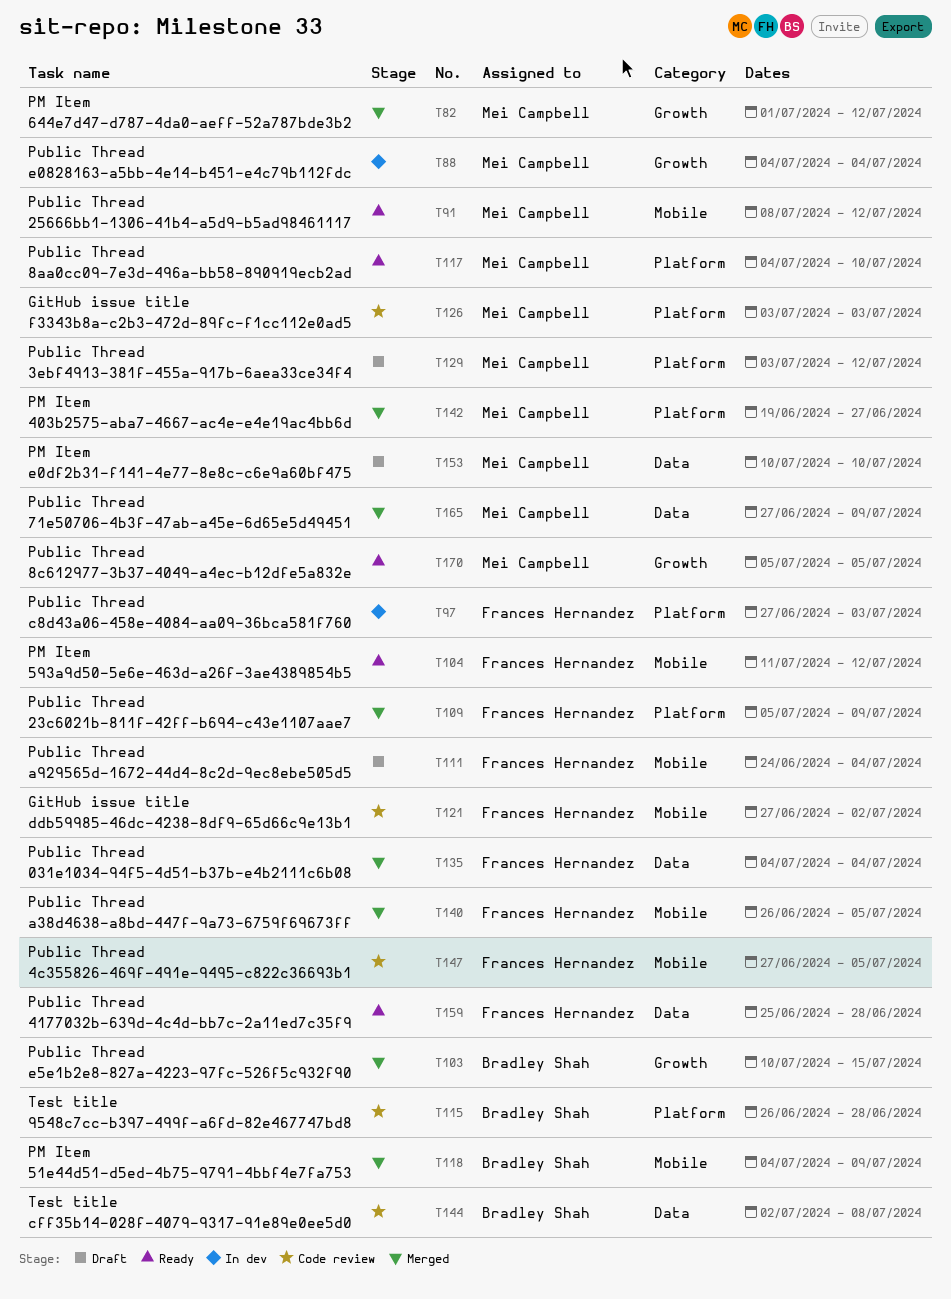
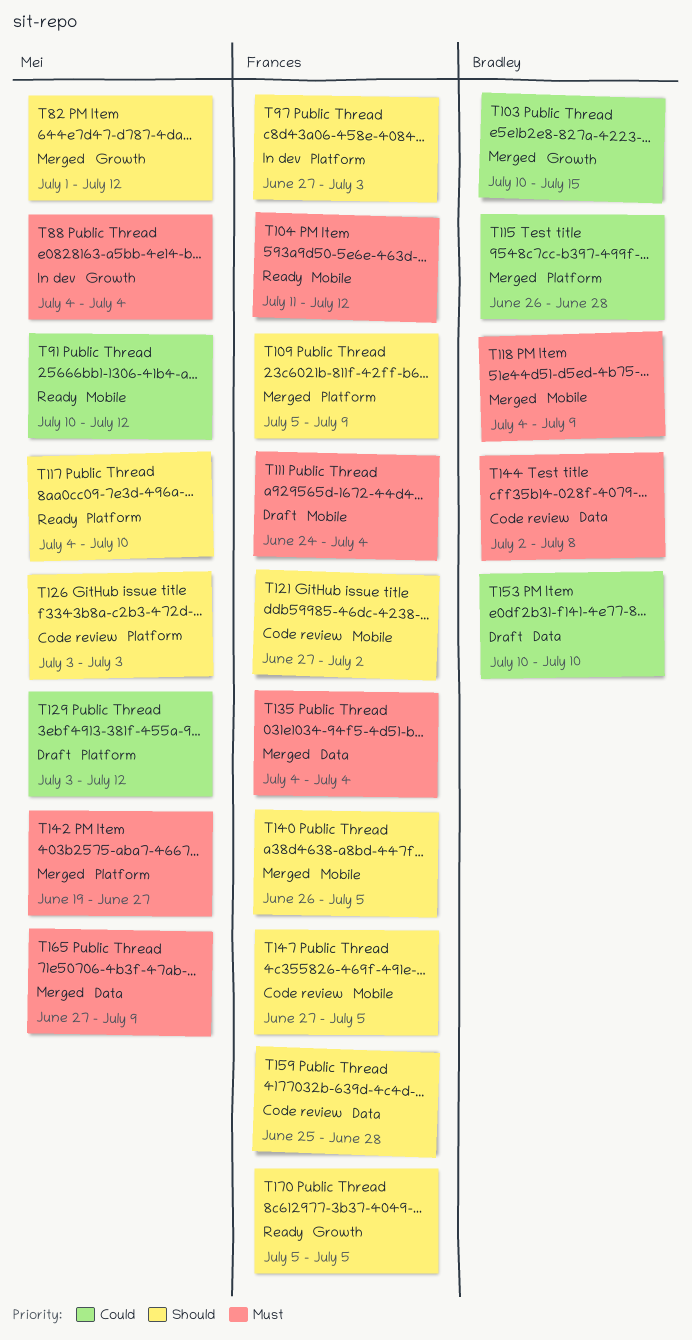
T91, start: Jul 8 -> Jul 10
T115, status: Code review -> Merged
T153, owner: Mei Campbell -> Bradley Shah
T159, status: Ready -> Code review
T170, owner: Mei Campbell -> Frances Hernandez

